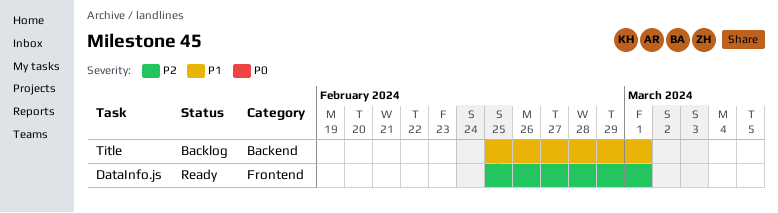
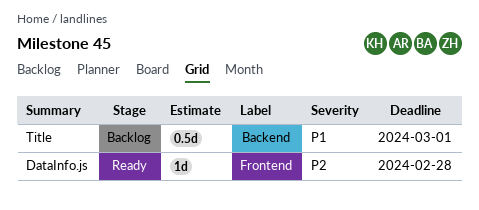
DataInfo.js, due: Mar 1 -> Feb 28

